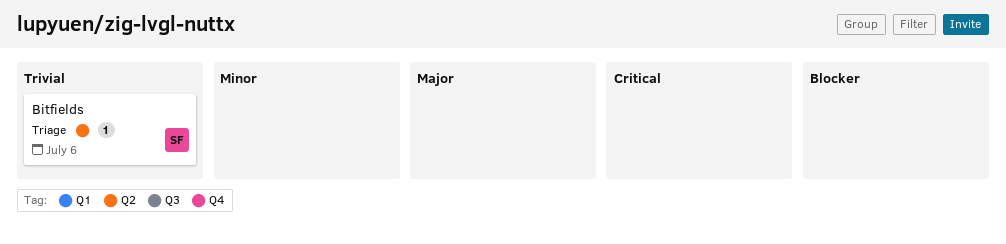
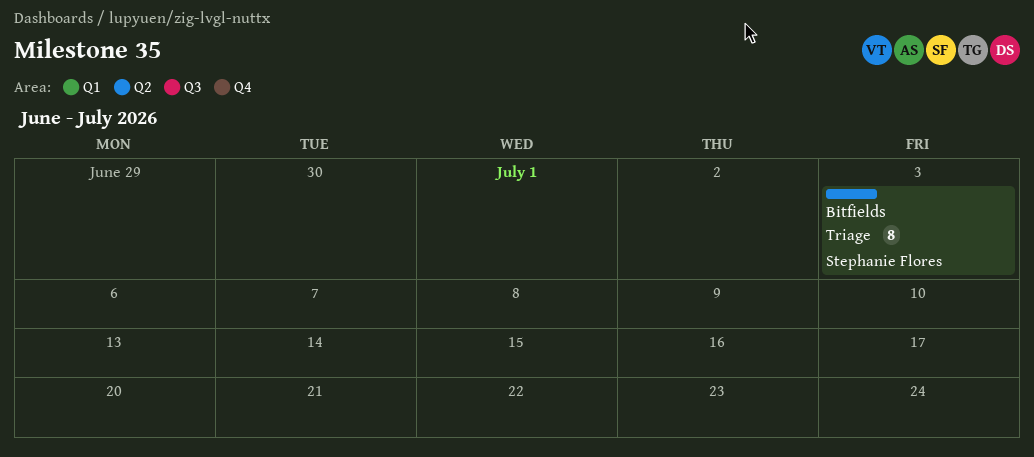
Bitfields, estimate: 1 -> 8
Bitfields, due: Jul 6 -> Jul 3

